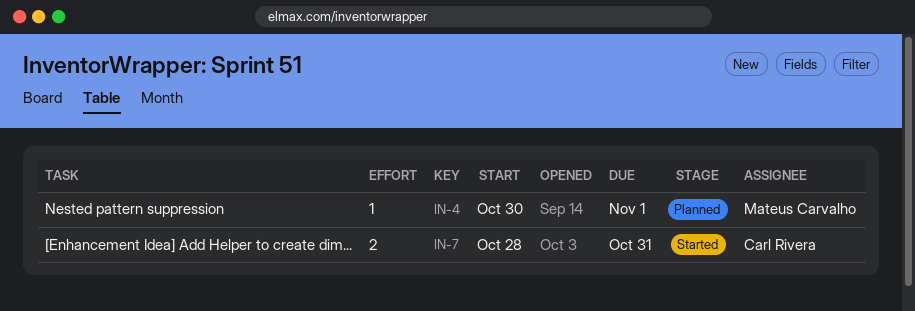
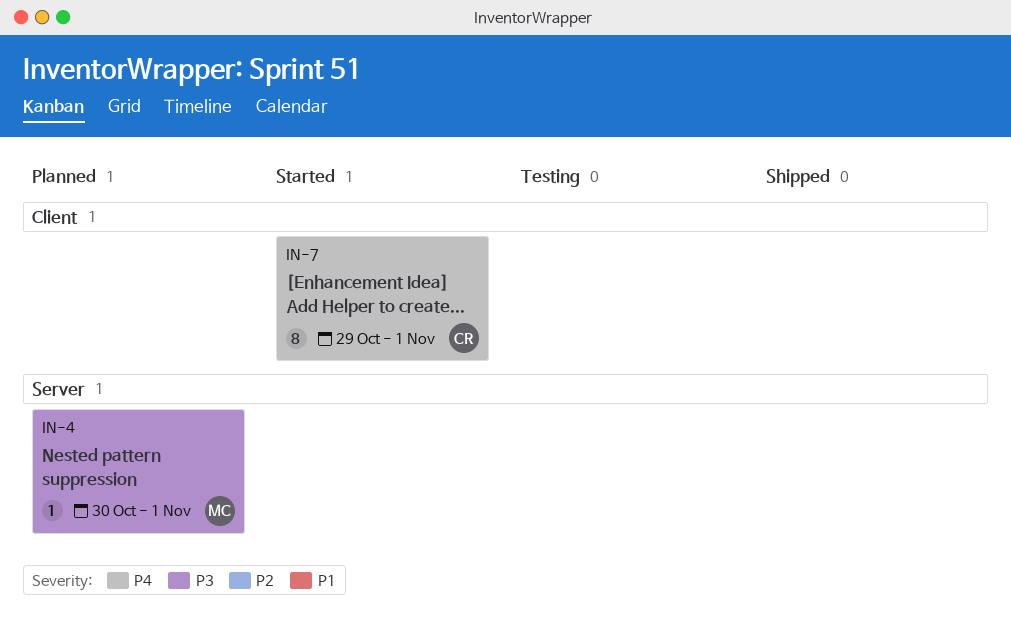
IN-7, estimate: 2 -> 8
IN-7, start: Oct 28 -> Oct 29
IN-7, due: Oct 31 -> Nov 1

